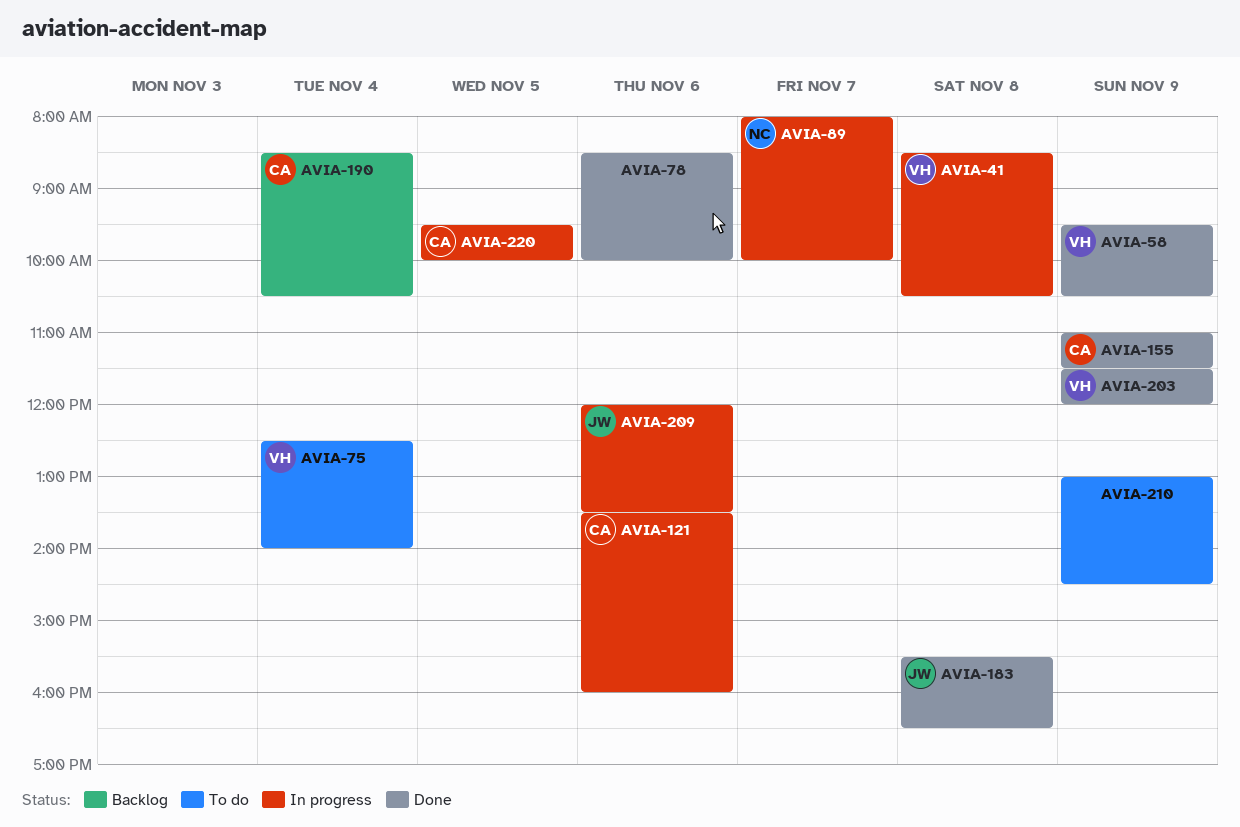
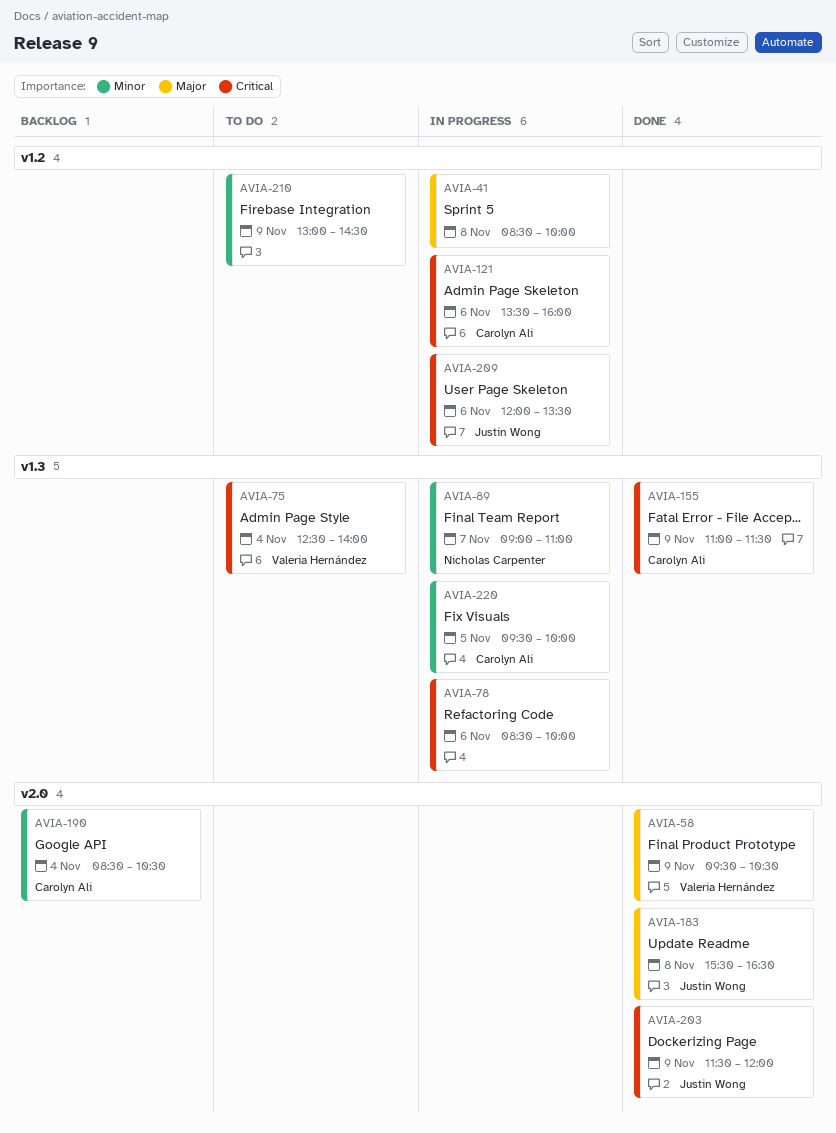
AVIA-41, owner: Valeria Hernández -> none
AVIA-41, ends: 10:30 -> 10:00
AVIA-78, status: Done -> In progress
AVIA-89, begins: 08:00 -> 09:00
AVIA-89, ends: 10:00 -> 11:00
AVIA-203, owner: Valeria Hernández -> Justin Wong

